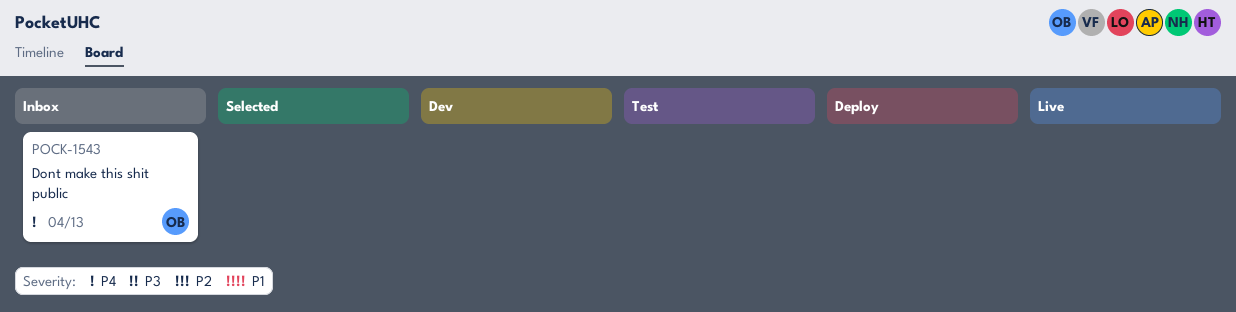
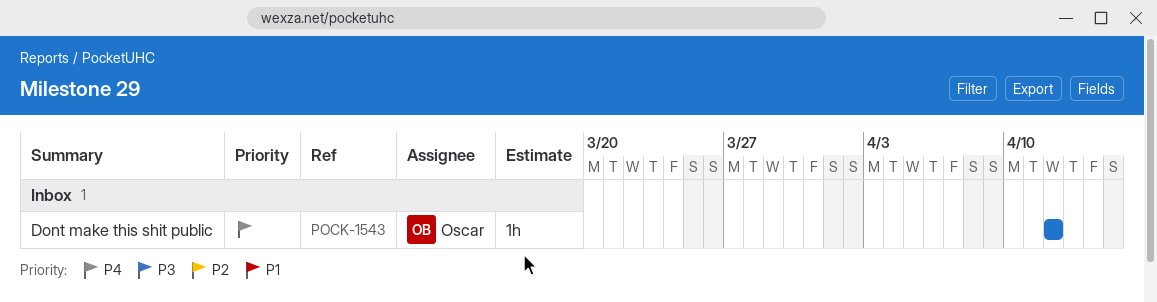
POCK-1543, due: Apr 13 -> Apr 12

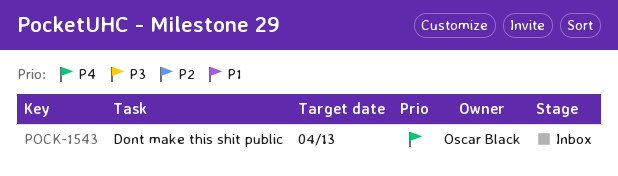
POCK-1543, due: Apr 12 -> Apr 13

